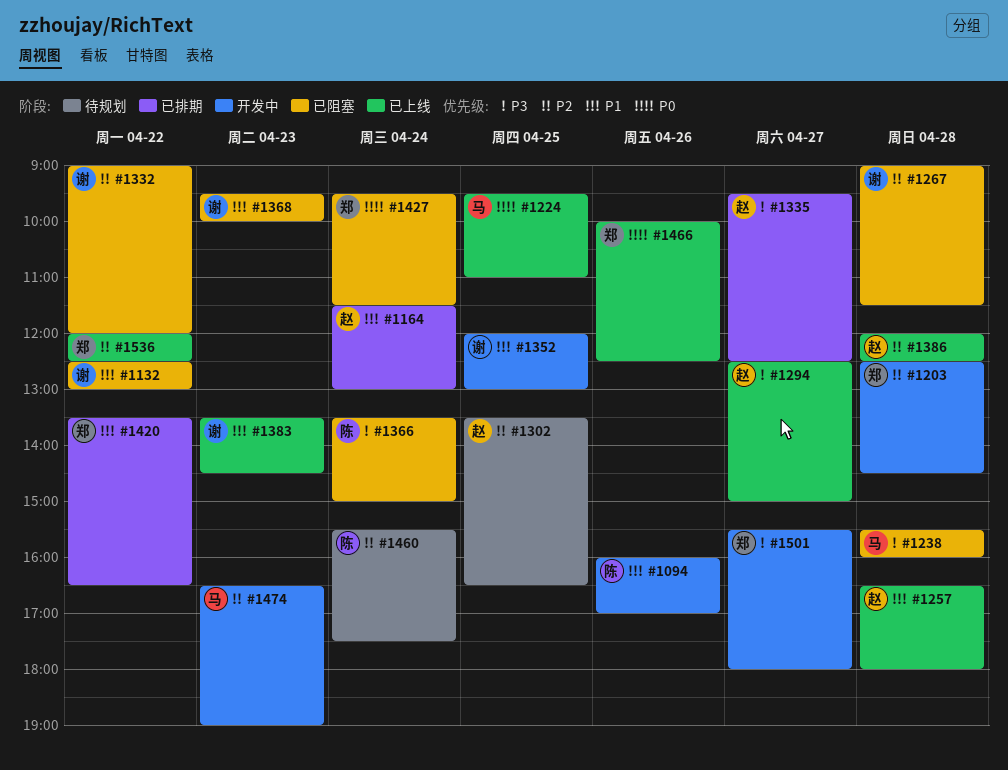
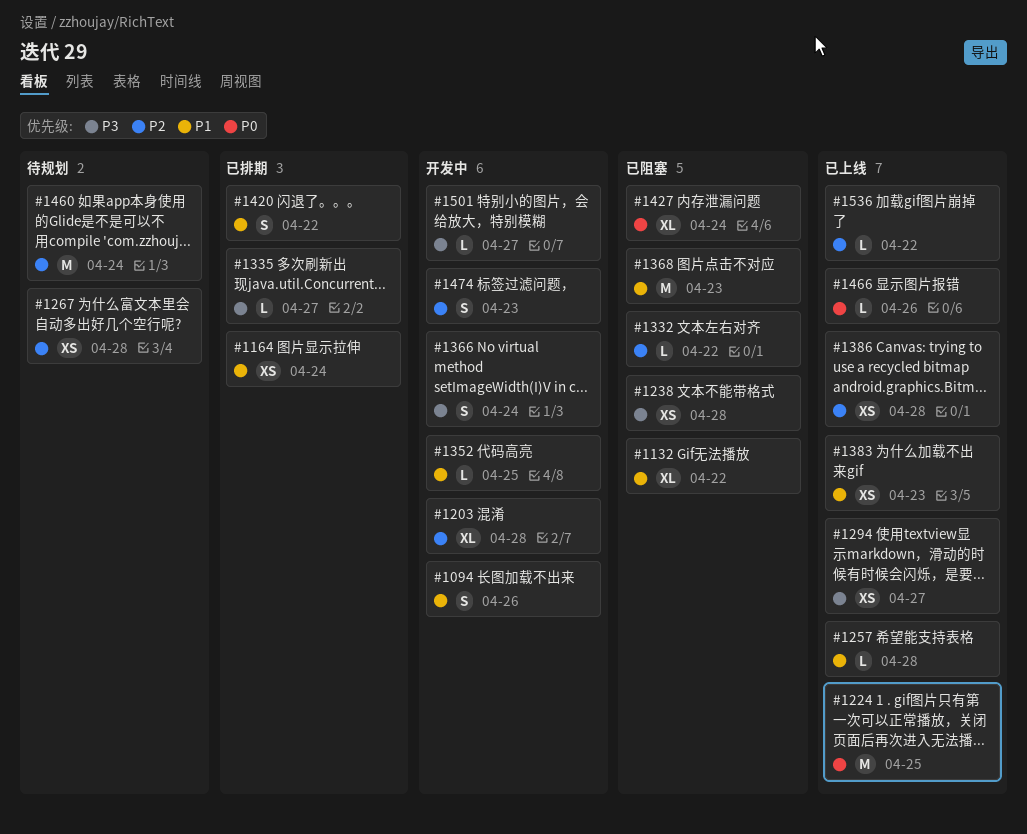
#1267, status: 已阻塞 -> 待规划
#1302: present -> none
#1366, status: 已阻塞 -> 开发中

